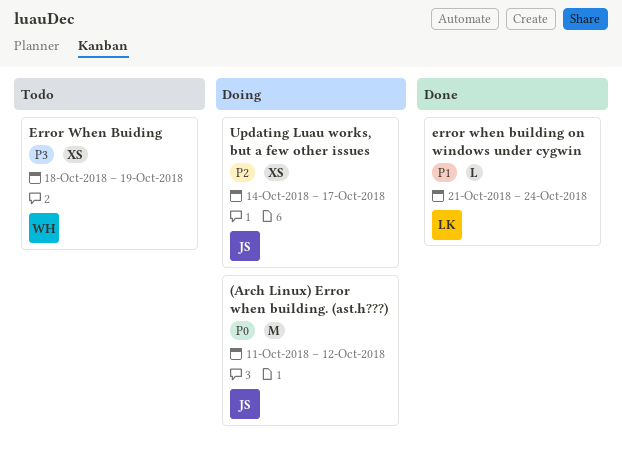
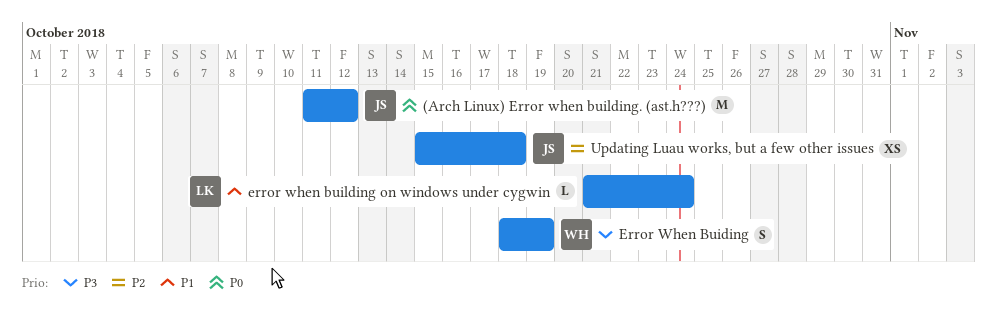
Error When Buiding, estimate: XS -> S
Updating Luau works, but a few other issues, start: Oct 14 -> Oct 15
Updating Luau works, but a few other issues, due: Oct 17 -> Oct 18

